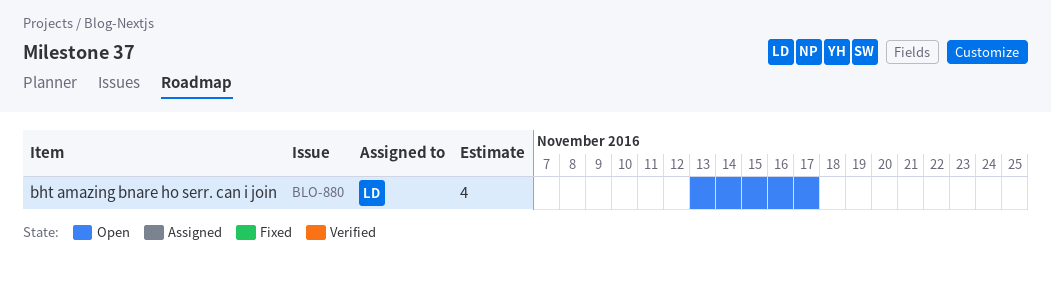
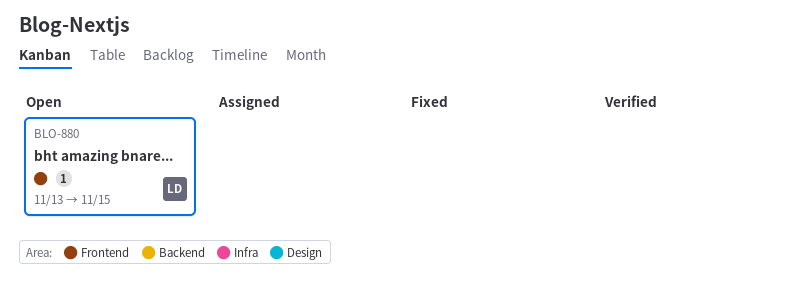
BLO-880, estimate: 4 -> 1
BLO-880, due: Nov 17 -> Nov 15

